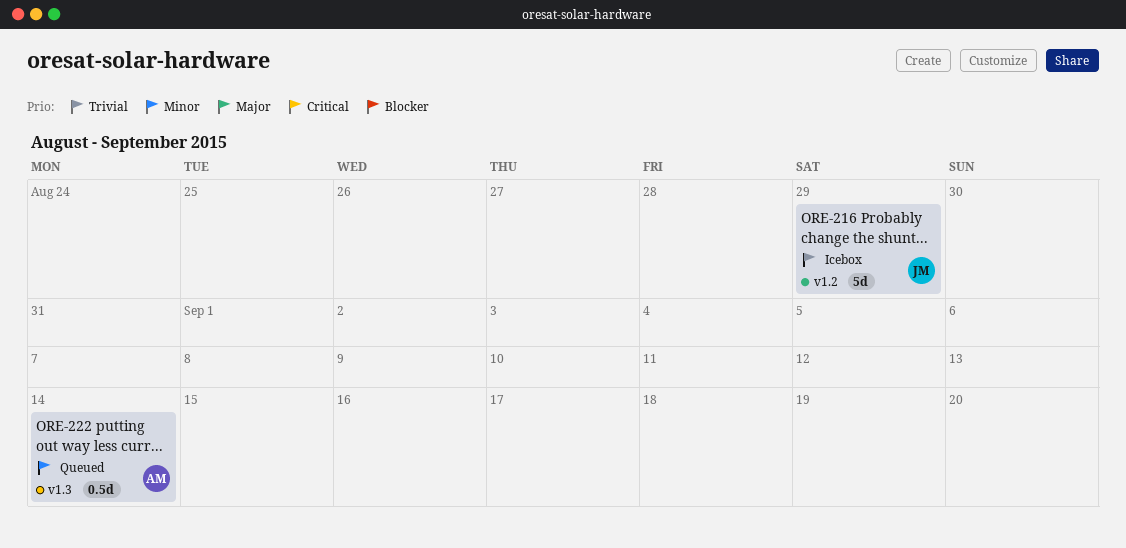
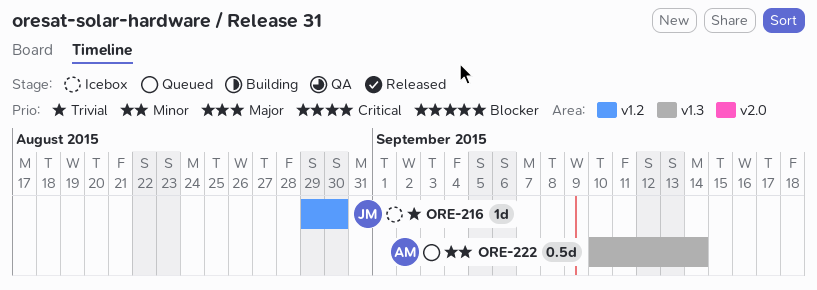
ORE-216, estimate: 5d -> 1d
ORE-216, due: Aug 29 -> Aug 30

